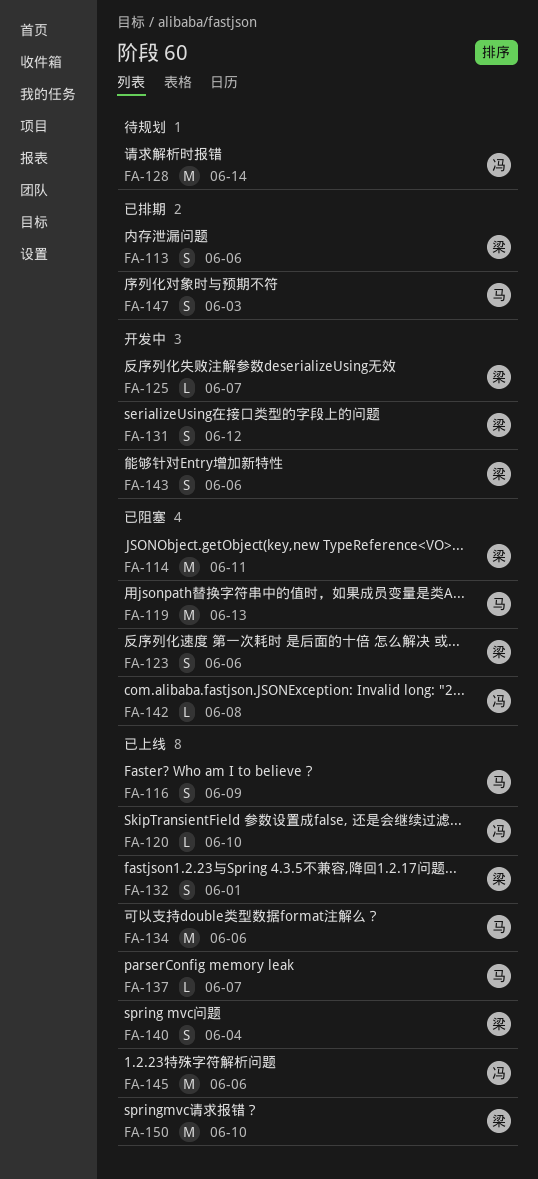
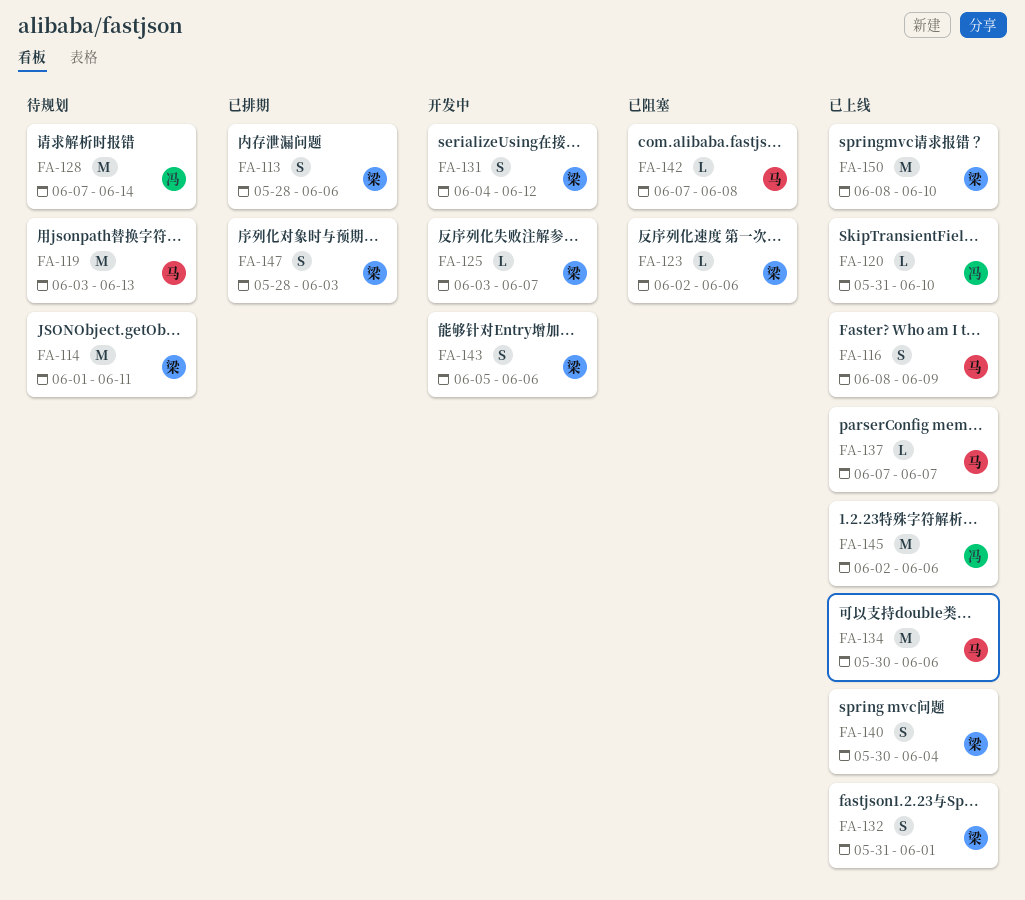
FA-114, status: 已阻塞 -> 待规划
FA-119, status: 已阻塞 -> 待规划
FA-123, estimate: S -> L
FA-142, owner: 冯 -> 马
FA-147, owner: 马 -> 梁

